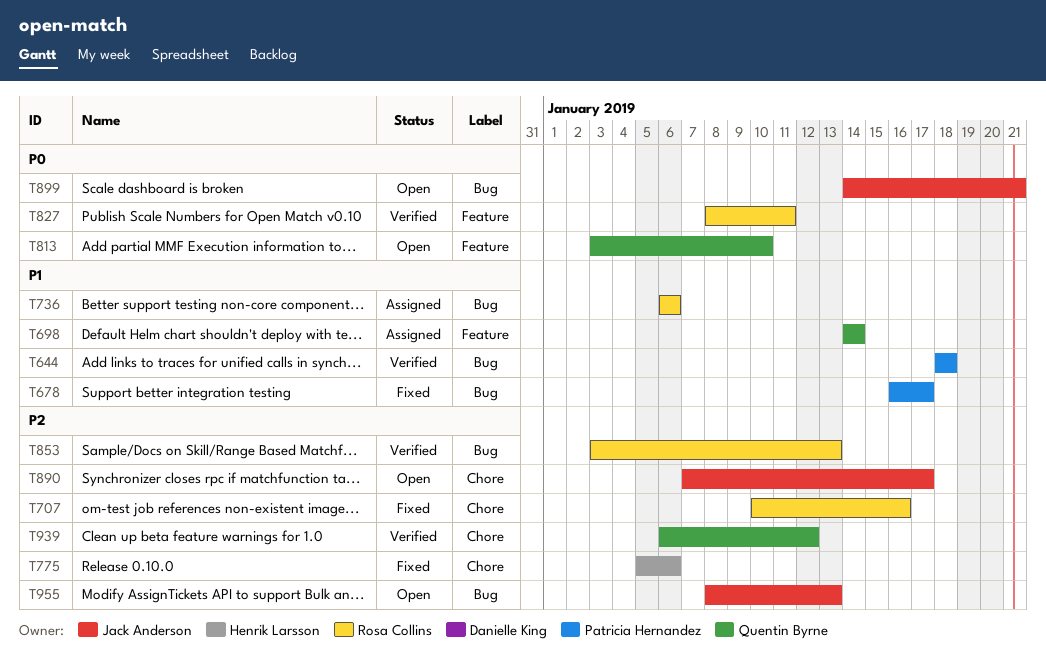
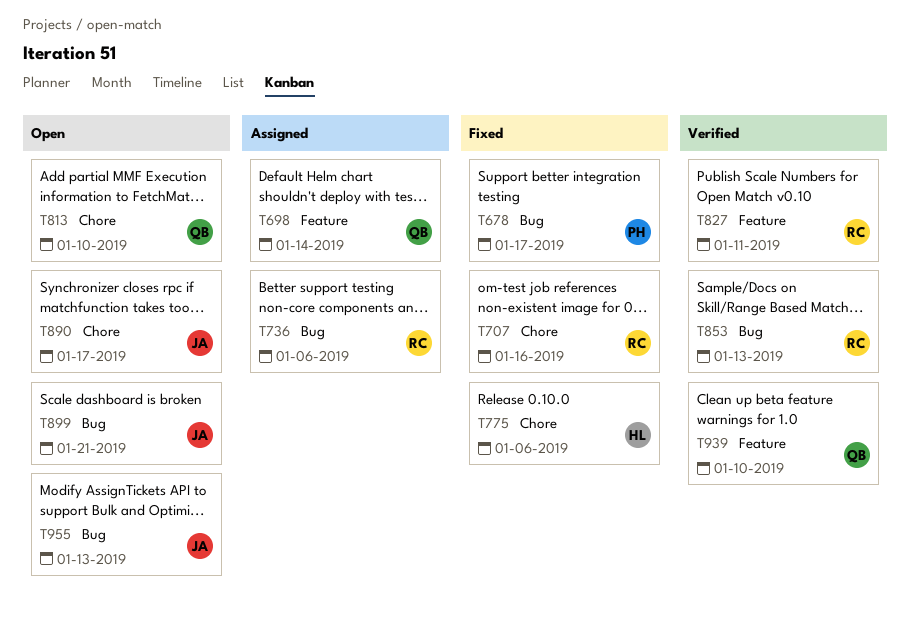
T644: present -> none
T813, label: Feature -> Chore
T939, label: Chore -> Feature
T939, due: Jan 12 -> Jan 10

